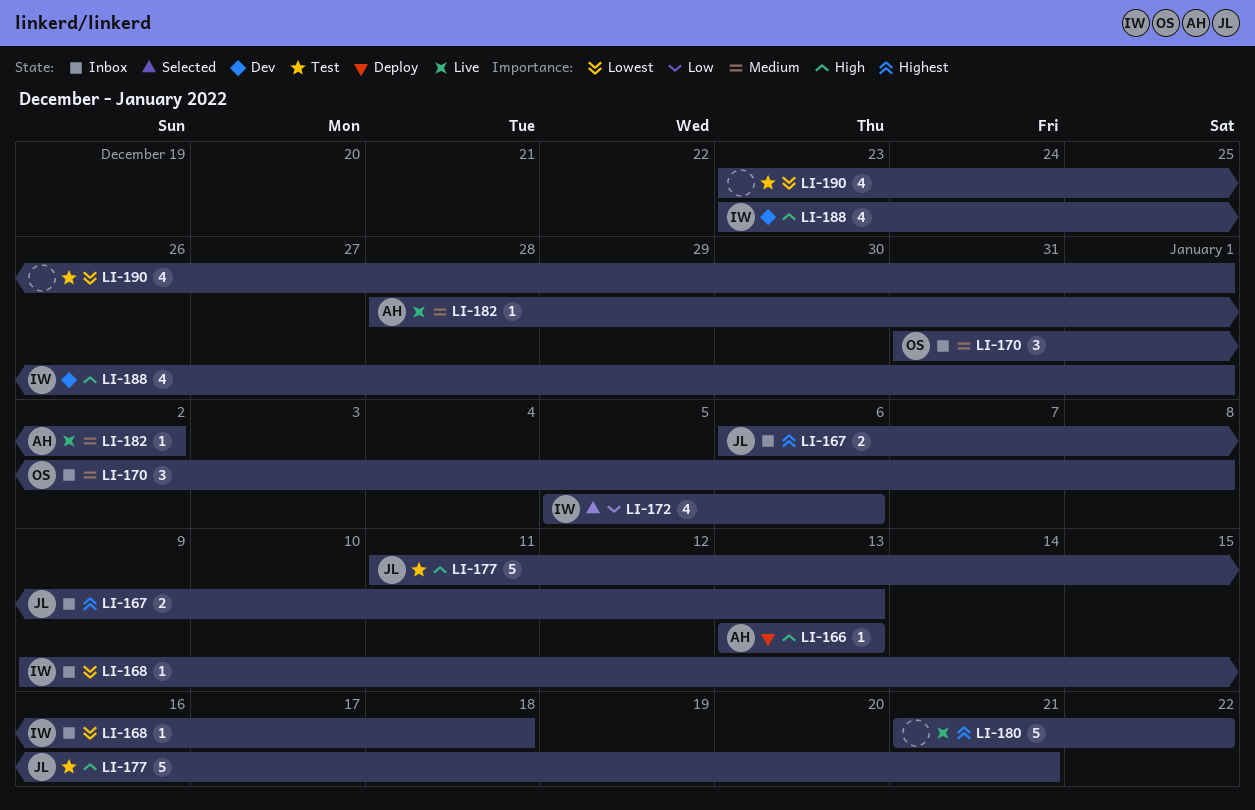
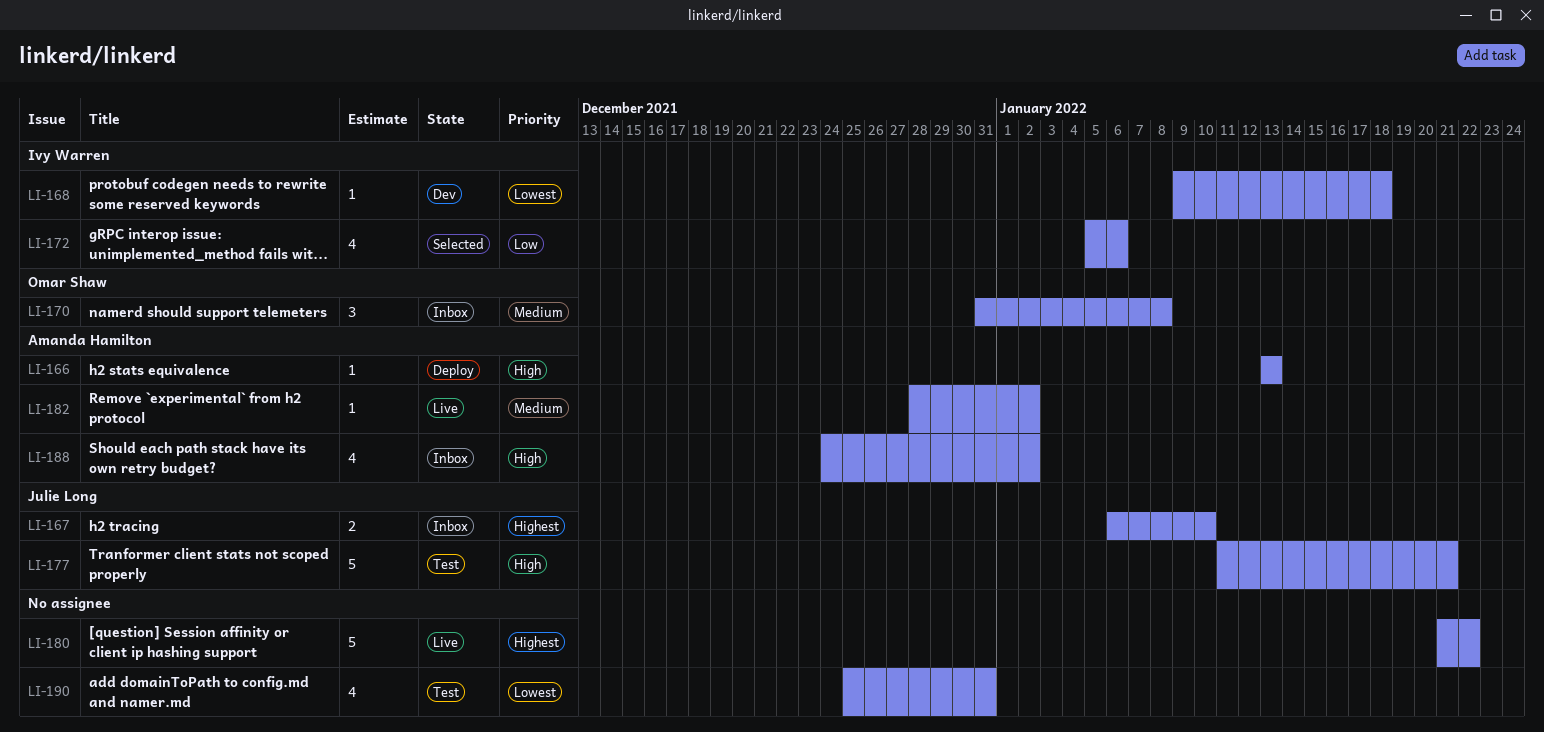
LI-167, due: Jan 13 -> Jan 10
LI-168, status: Inbox -> Dev
LI-188, status: Dev -> Inbox
LI-188, owner: Ivy Warren -> Amanda Hamilton
LI-188, start: Dec 23 -> Dec 24
LI-188, due: Jan 1 -> Jan 2
LI-190, start: Dec 23 -> Dec 25
LI-190, due: Jan 1 -> Dec 31

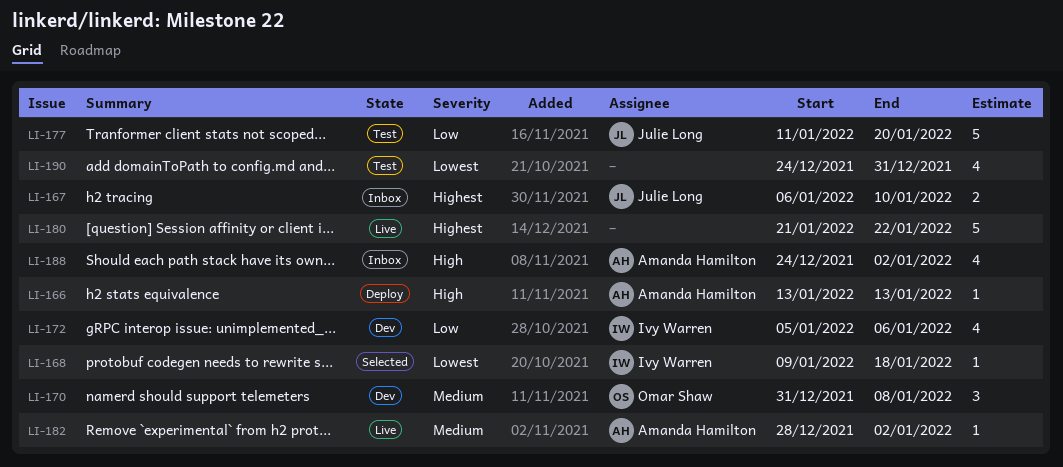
LI-168, status: Dev -> Selected
LI-170, status: Inbox -> Dev
LI-172, status: Selected -> Dev
LI-177, priority: High -> Low
LI-177, due: Jan 21 -> Jan 20
LI-190, start: Dec 25 -> Dec 24

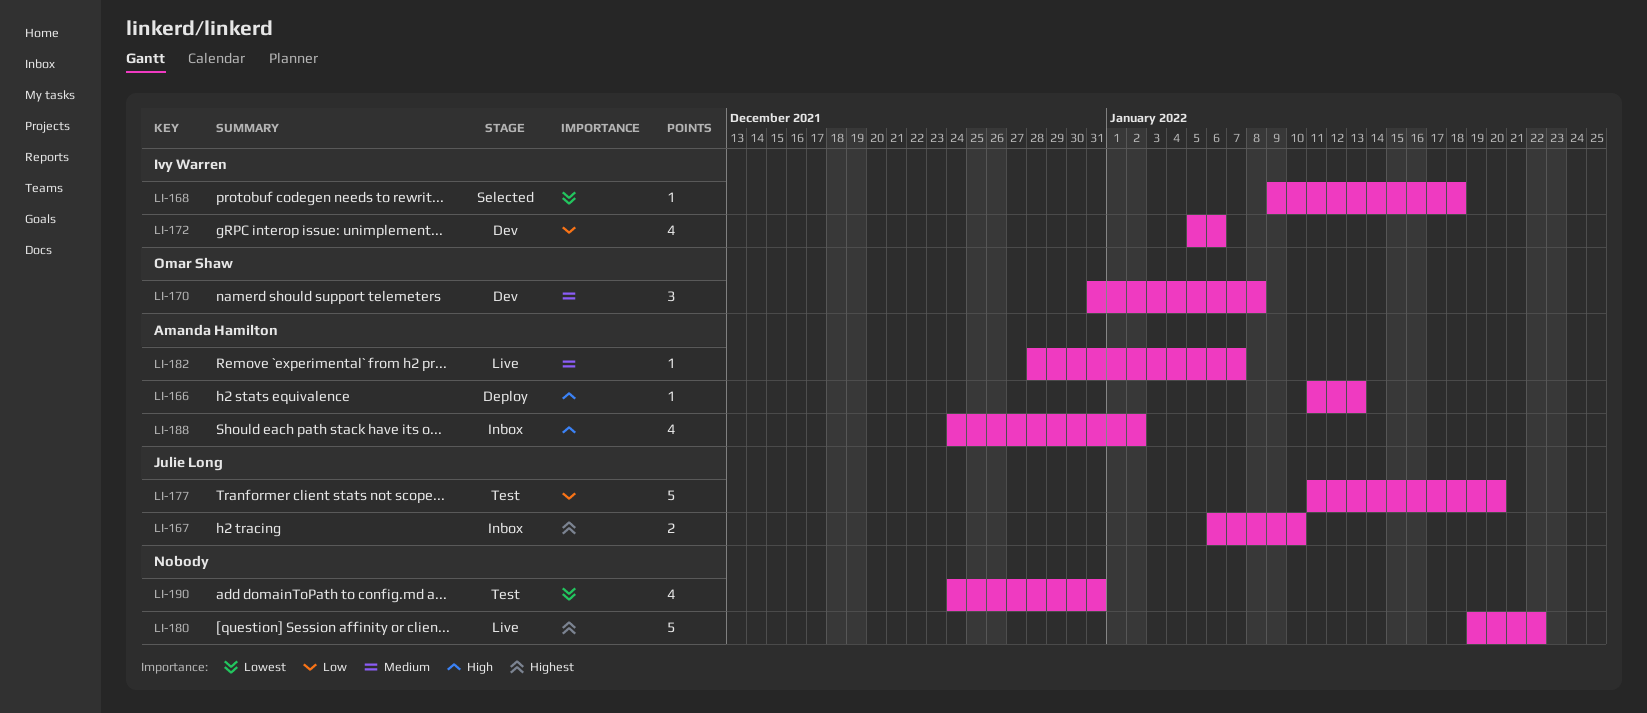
LI-166, start: Jan 13 -> Jan 11
LI-180, start: Jan 21 -> Jan 19
LI-182, due: Jan 2 -> Jan 7

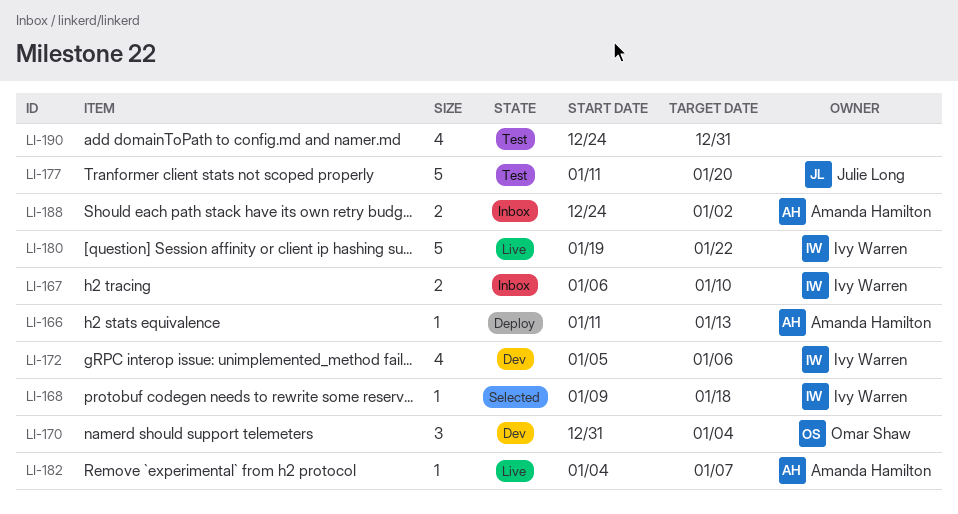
LI-167, owner: Julie Long -> Ivy Warren
LI-170, due: Jan 8 -> Jan 4
LI-180, owner: none -> Ivy Warren
LI-182, start: Dec 28 -> Jan 4
LI-188, estimate: 4 -> 2

